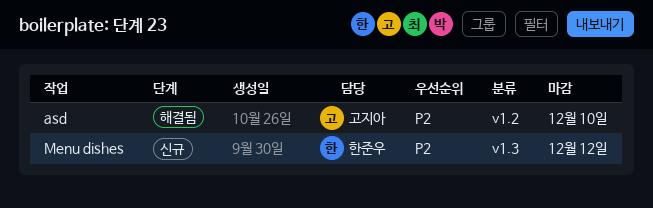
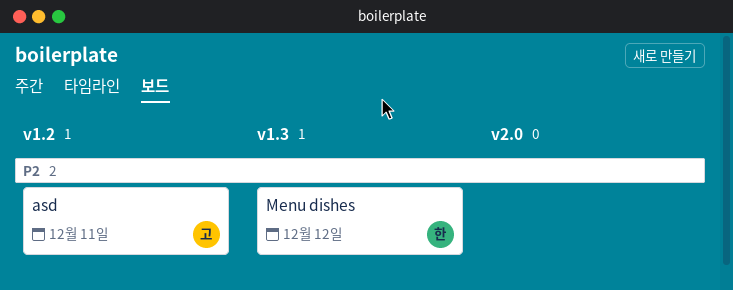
asd, due: Dec 10 -> Dec 11

